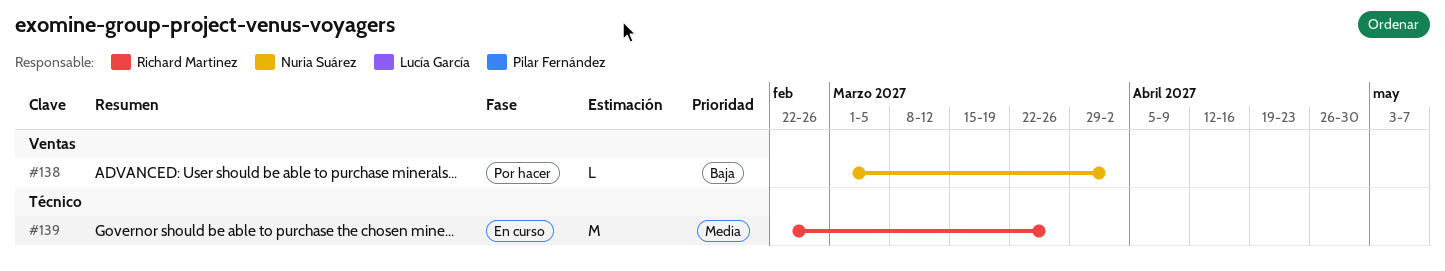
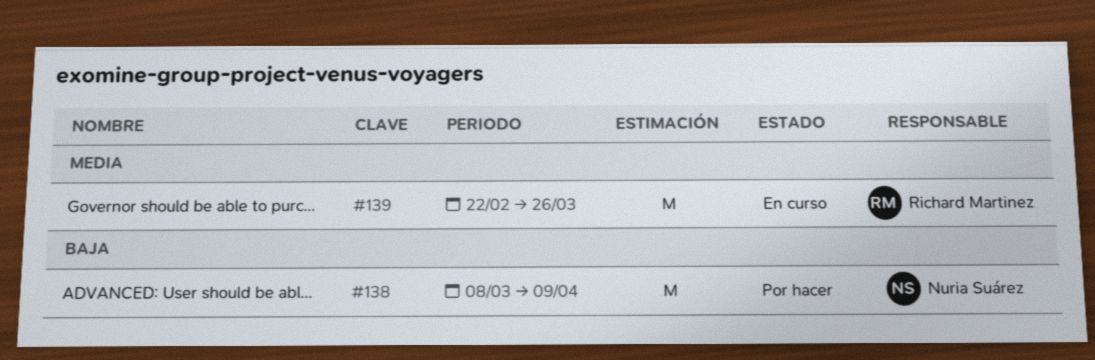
#138, estimate: L -> M
#138, start: Mar 1 -> Mar 8
#138, due: Apr 2 -> Apr 9

